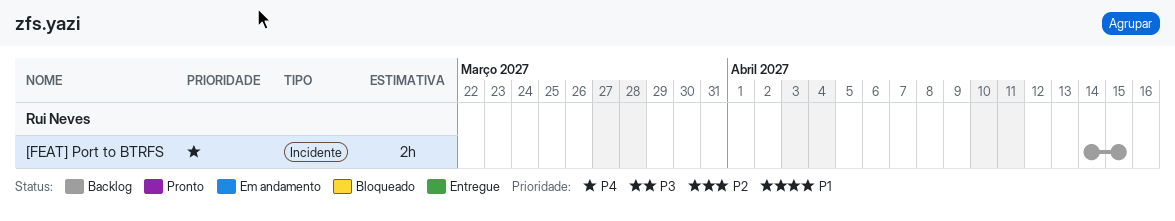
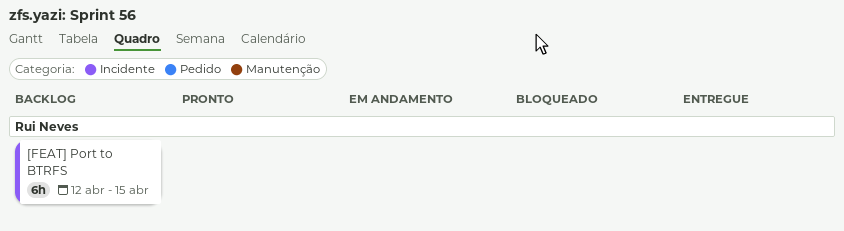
[FEAT] Port to BTRFS, estimate: 2h -> 6h
[FEAT] Port to BTRFS, start: Apr 14 -> Apr 12

